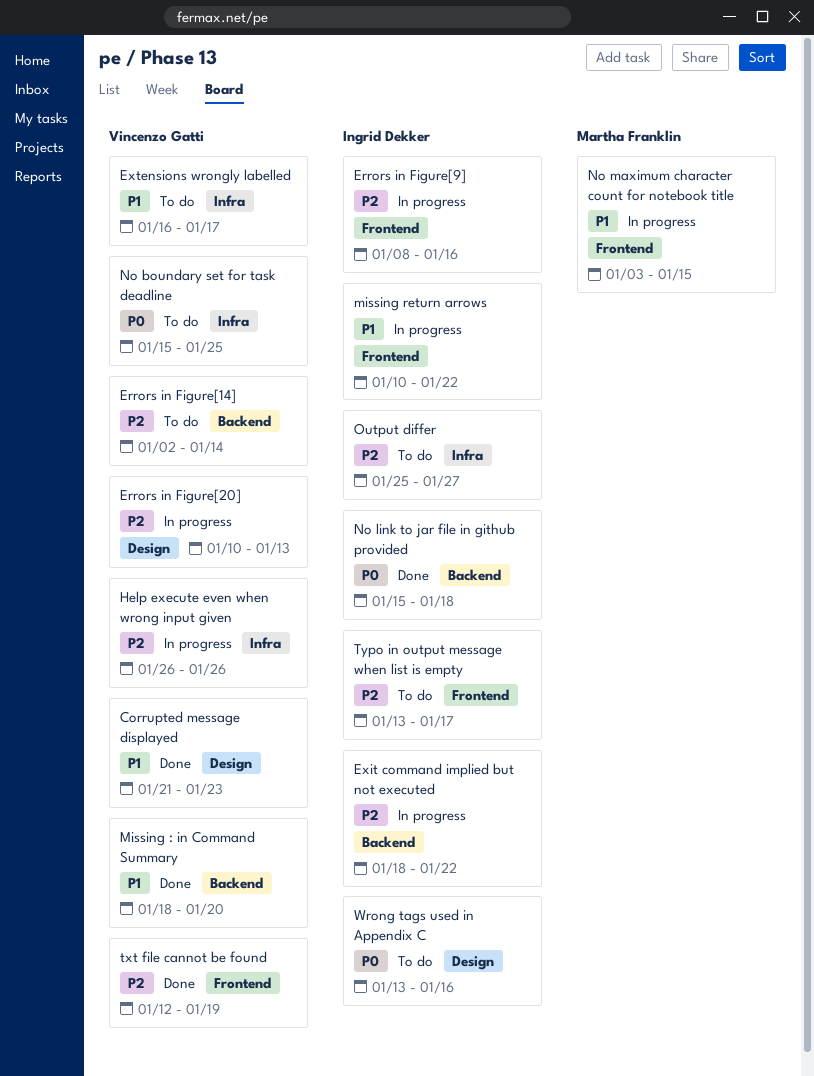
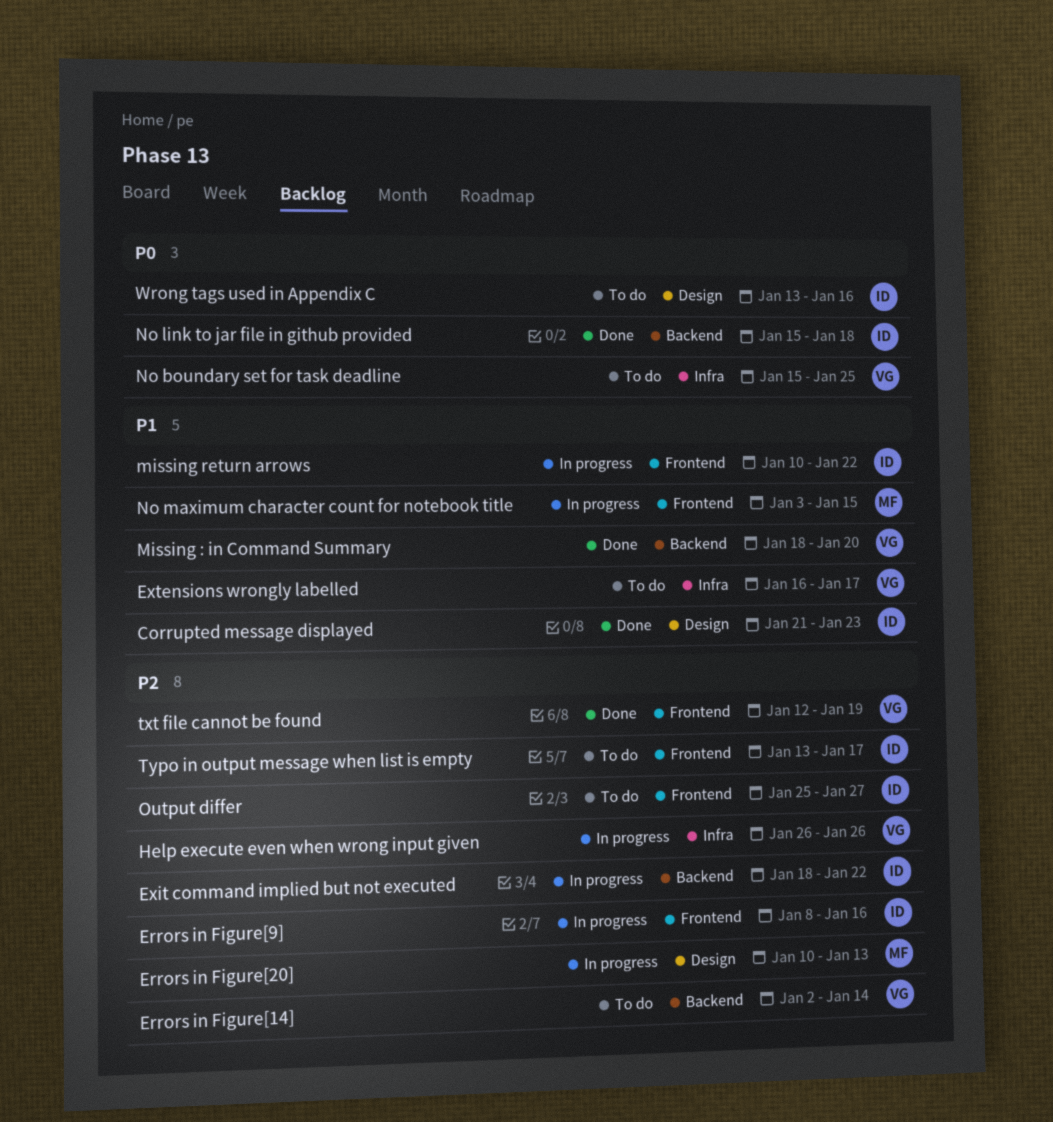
Corrupted message displayed, owner: Vincenzo Gatti -> Ingrid Dekker
Errors in Figure[20], owner: Vincenzo Gatti -> Martha Franklin
Output differ, label: Infra -> Frontend

